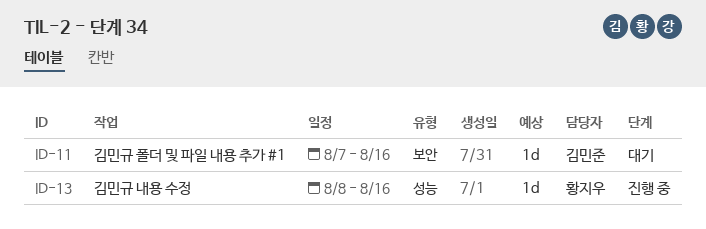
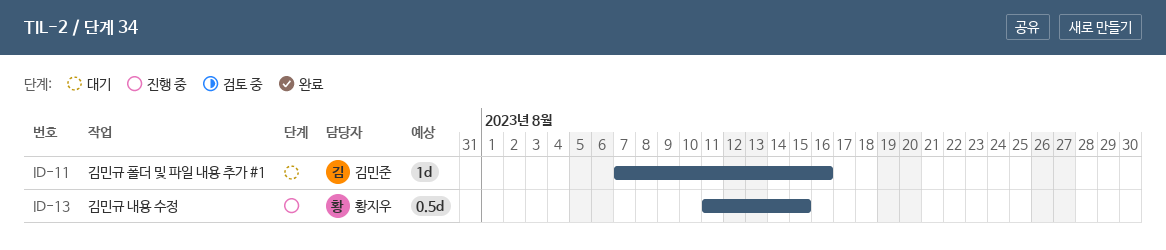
ID-13, estimate: 1d -> 0.5d
ID-13, start: Aug 8 -> Aug 11
ID-13, due: Aug 16 -> Aug 15

